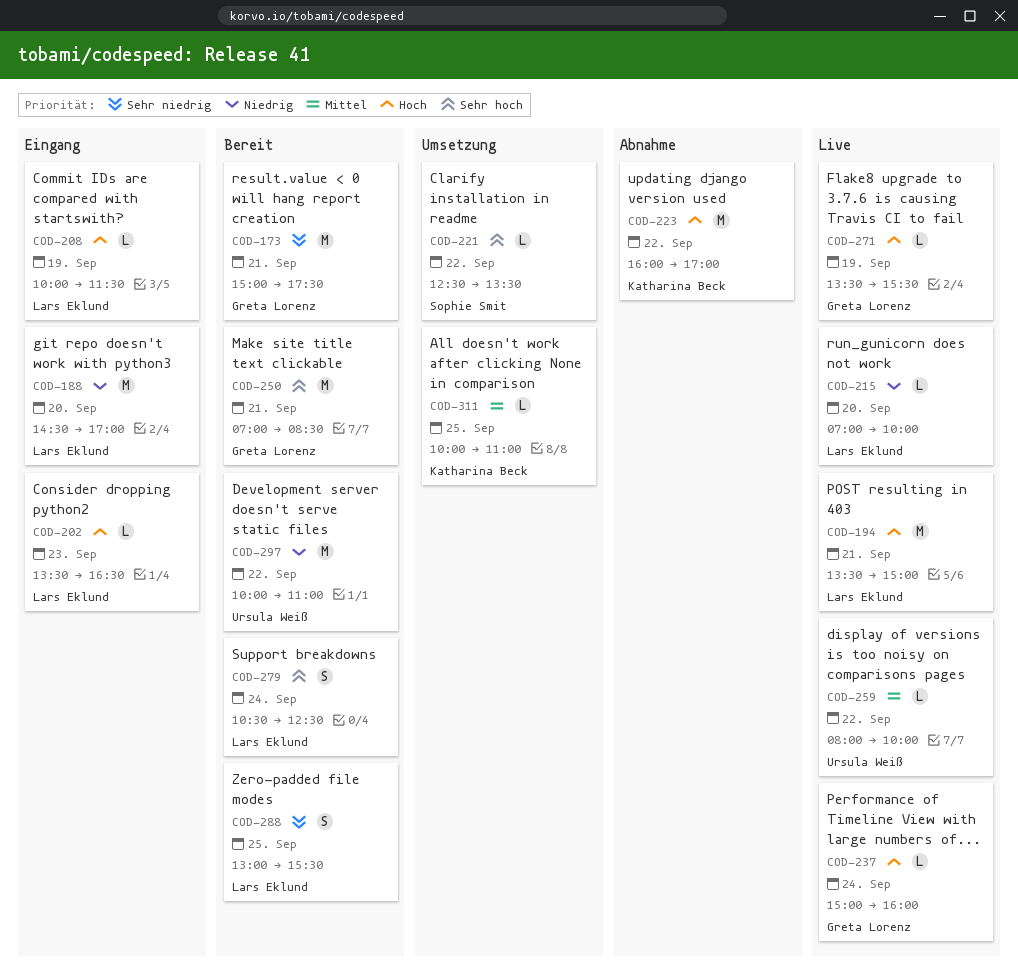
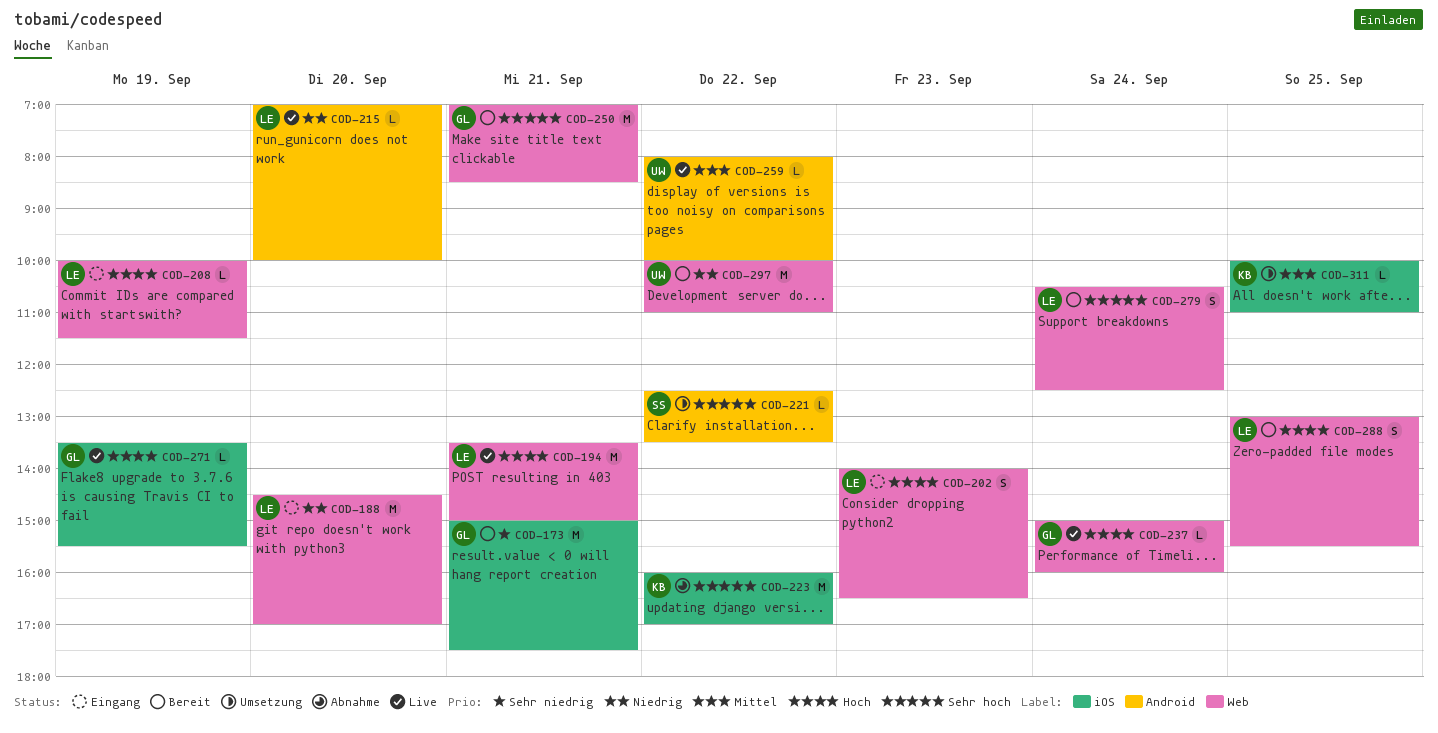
COD-202, estimate: L -> S
COD-202, begins: 13:30 -> 14:00
COD-223, priority: Hoch -> Sehr hoch
COD-288, priority: Sehr niedrig -> Hoch

